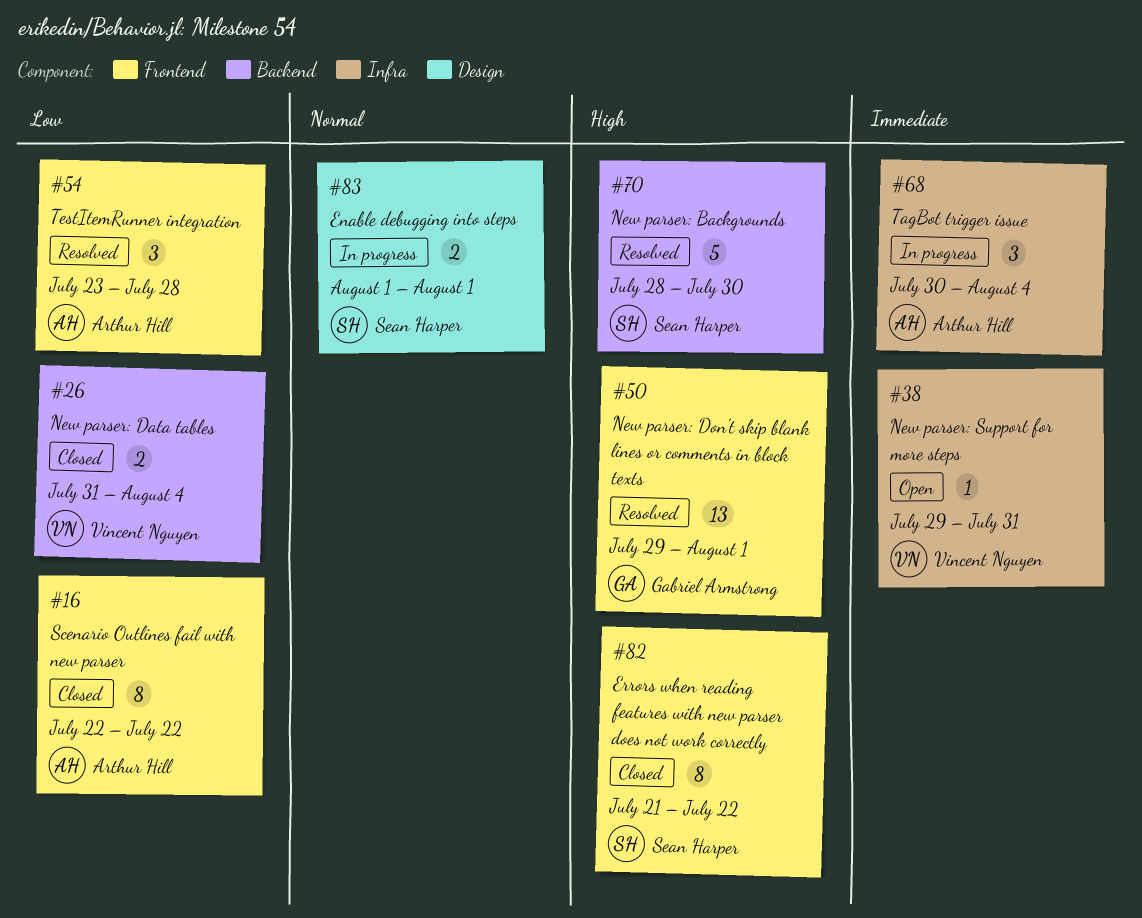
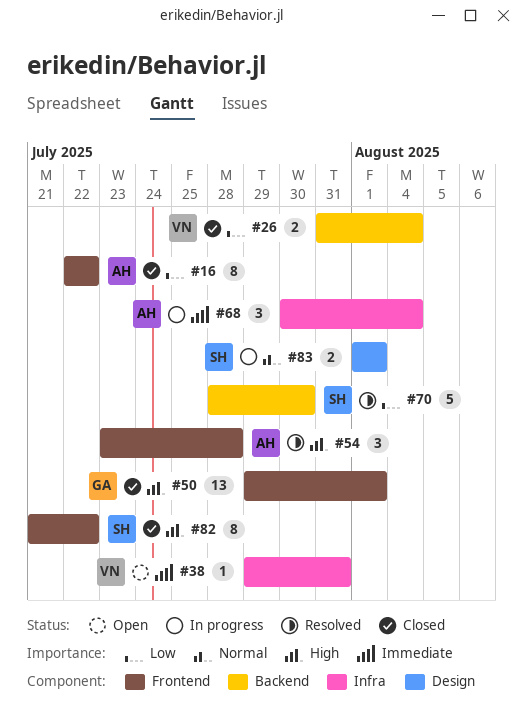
#50, status: Resolved -> Closed
#54, priority: Low -> High
#70, priority: High -> Low

